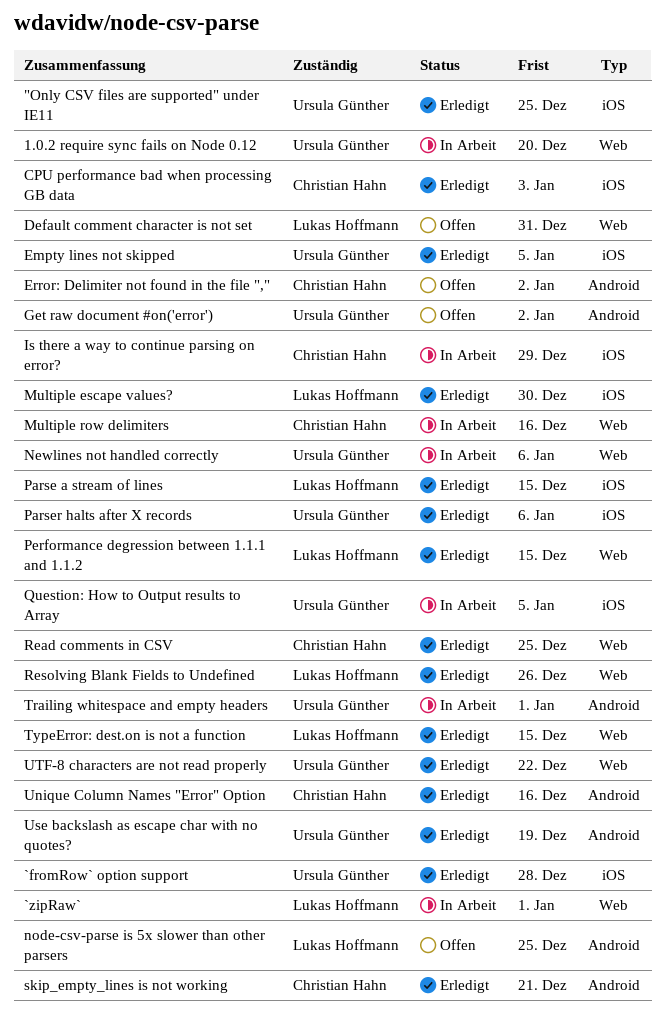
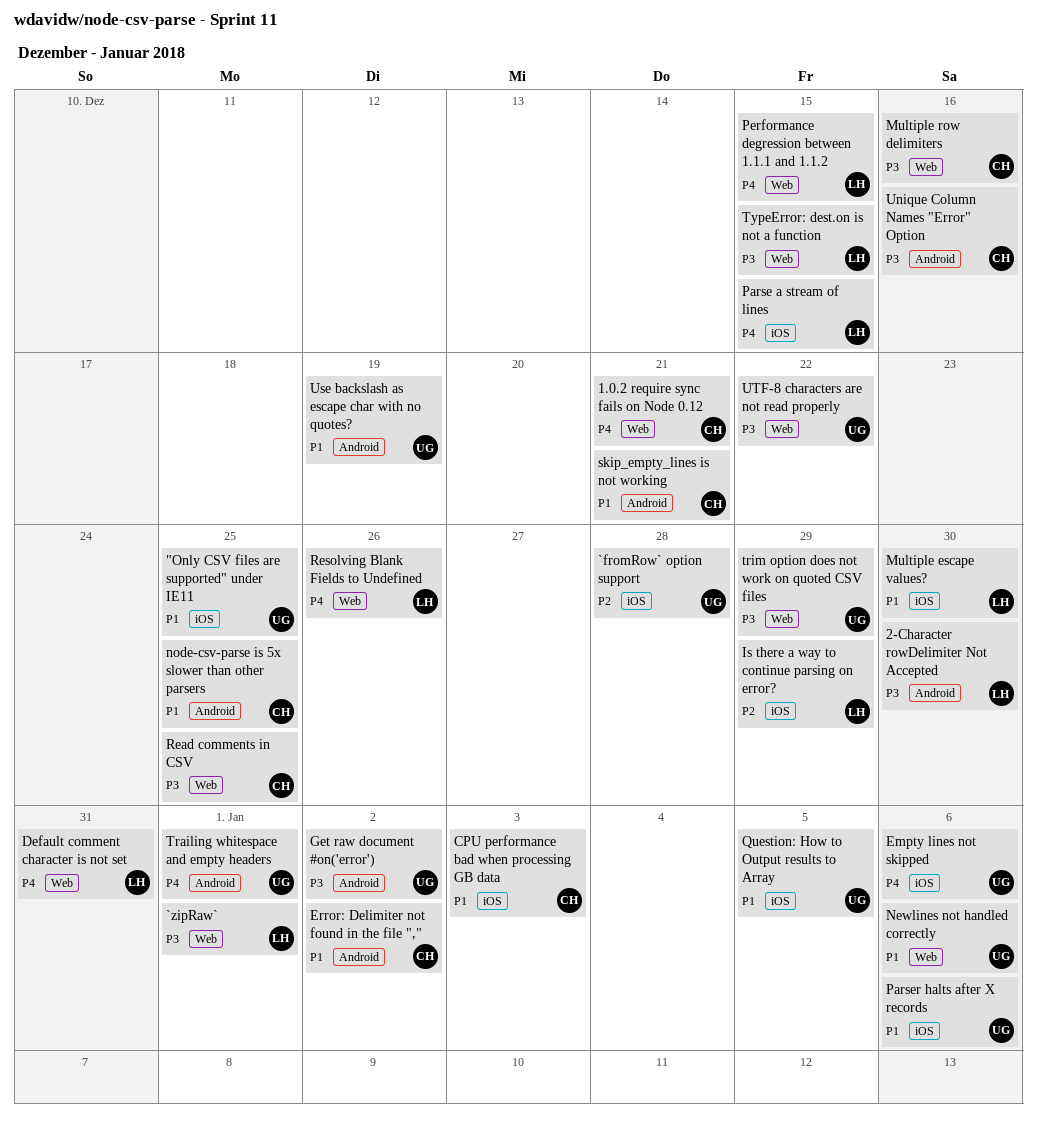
1.0.2 require sync fails on Node 0.12, owner: Ursula Günther -> Christian Hahn
1.0.2 require sync fails on Node 0.12, due: Dec 20 -> Dec 21
2-Character rowDelimiter Not Accepted: none -> present
Empty lines not skipped, due: Jan 5 -> Jan 6
Is there a way to continue parsing on error?, owner: Christian Hahn -> Lukas Hoffmann
node-csv-parse is 5x slower than other parsers, owner: Lukas Hoffmann -> Christian Hahn
trim option does not work on quoted CSV files: none -> present

